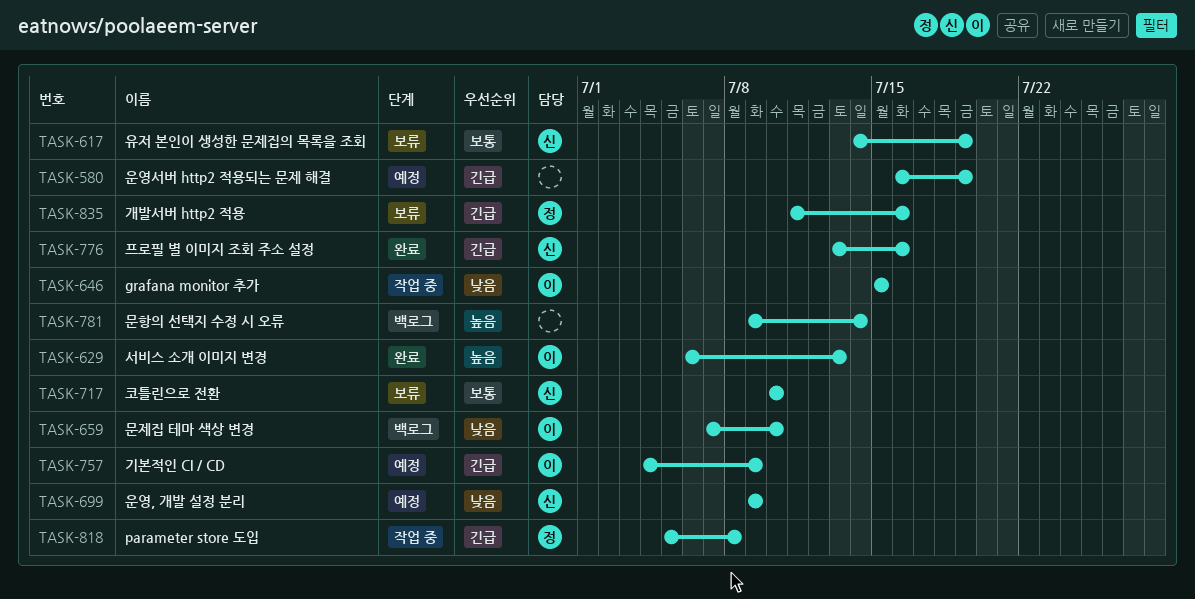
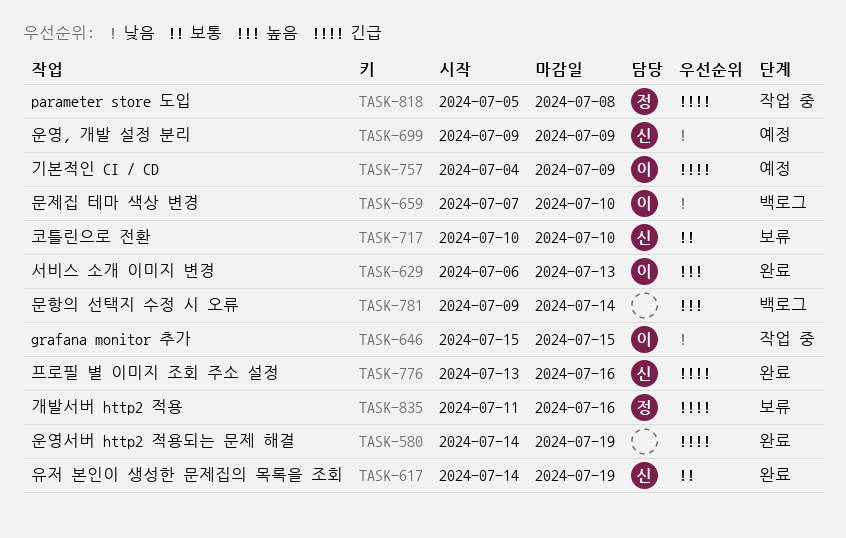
TASK-580, status: 예정 -> 완료
TASK-580, start: Jul 16 -> Jul 14
TASK-617, status: 보류 -> 완료

